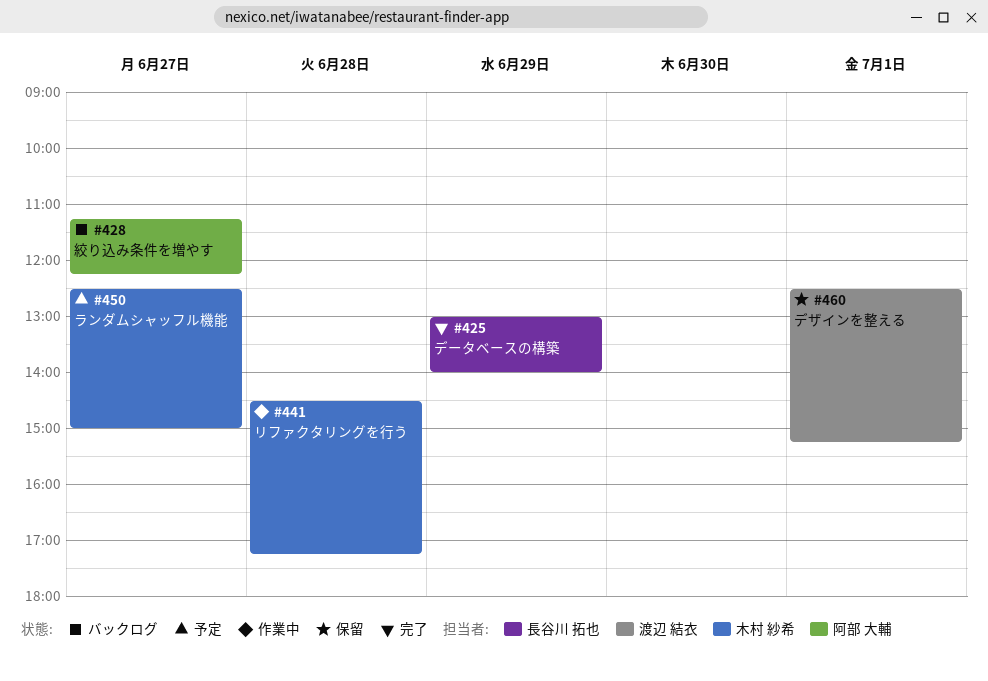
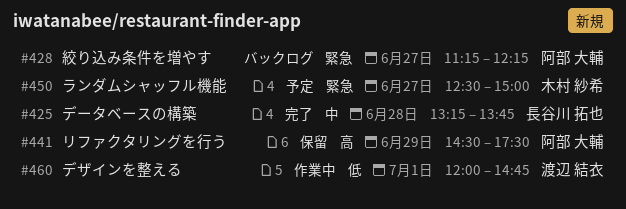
#425, day: Jun 29 -> Jun 28
#425, begins: 13:00 -> 13:15
#425, ends: 14:00 -> 13:45
#441, status: 作業中 -> 保留
#441, owner: 木村 紗希 -> 阿部 大輔
#441, day: Jun 28 -> Jun 29
#441, ends: 17:15 -> 17:30
#460, status: 保留 -> 作業中
#460, begins: 12:30 -> 12:00
#460, ends: 15:15 -> 14:45

